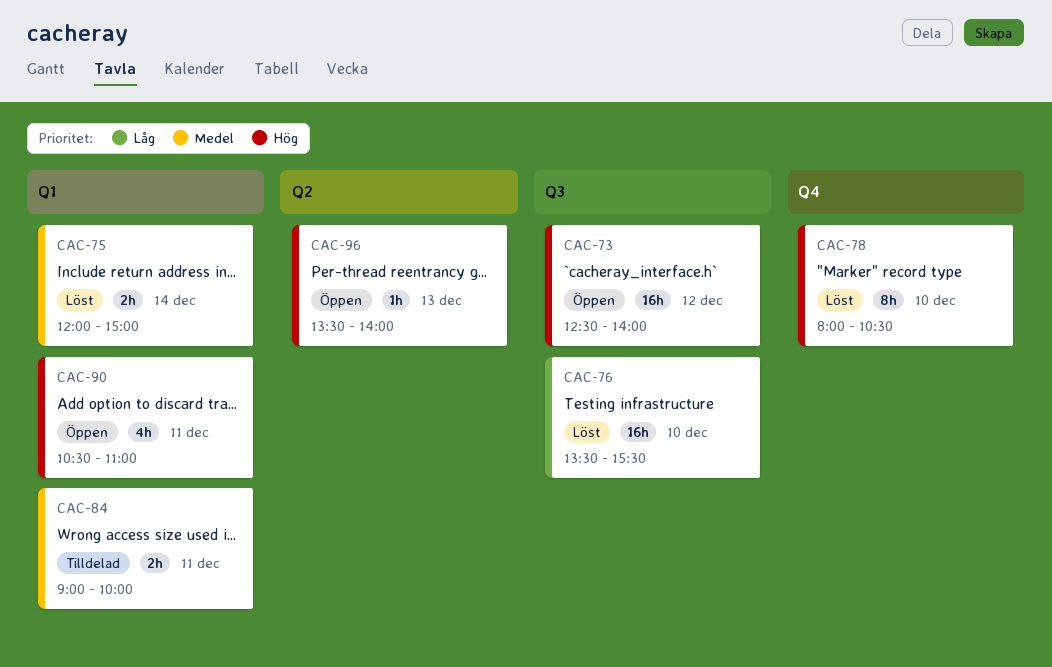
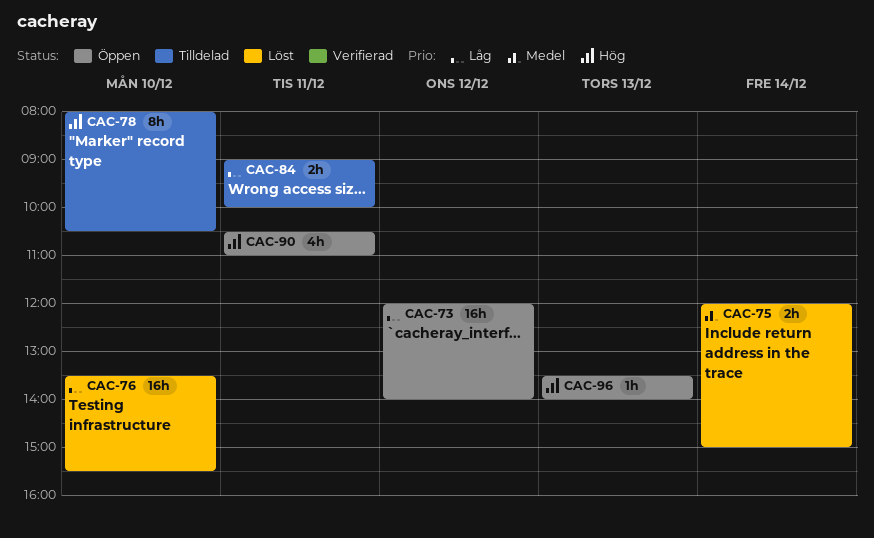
CAC-73, priority: Hög -> Låg
CAC-73, begins: 12:30 -> 12:00
CAC-78, status: Löst -> Tilldelad
CAC-84, priority: Medel -> Låg

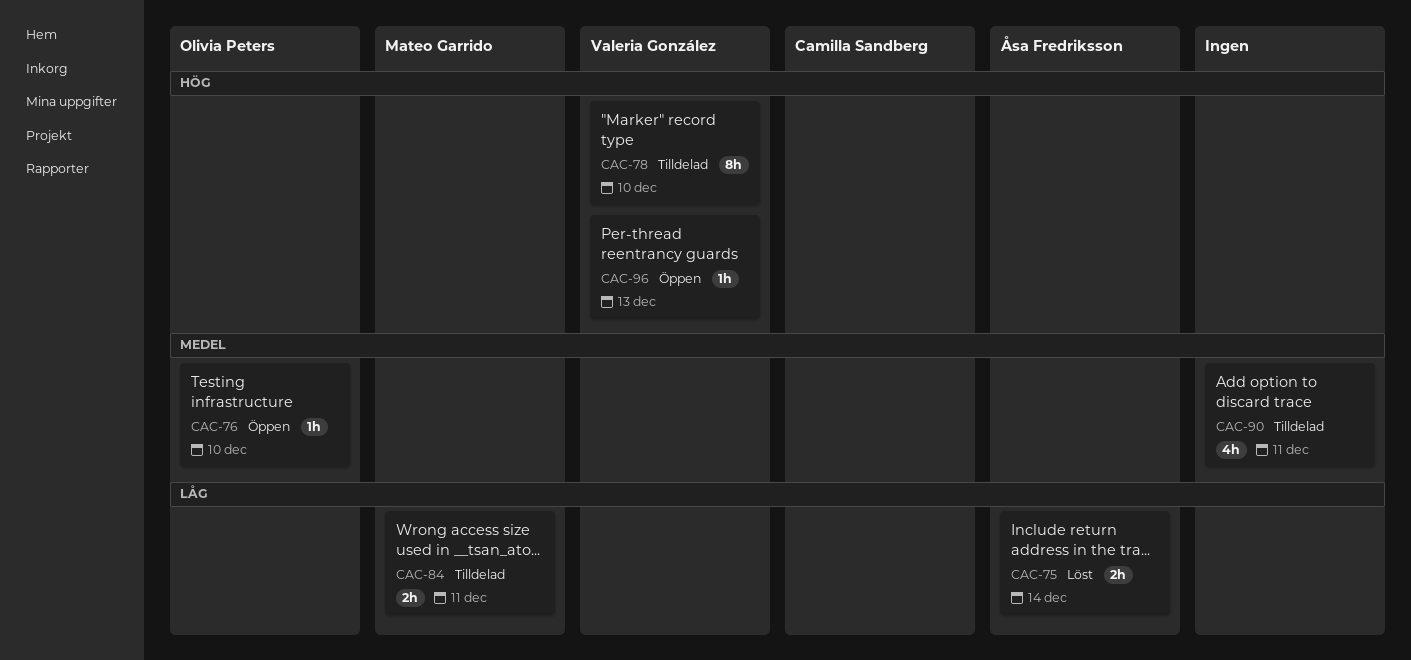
CAC-73: present -> none
CAC-75, priority: Medel -> Låg
CAC-76, status: Löst -> Öppen
CAC-76, priority: Låg -> Medel
CAC-76, estimate: 16h -> 1h
CAC-90, status: Öppen -> Tilldelad
CAC-90, priority: Hög -> Medel

